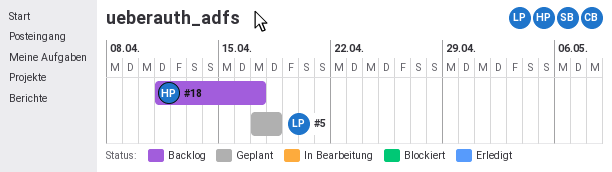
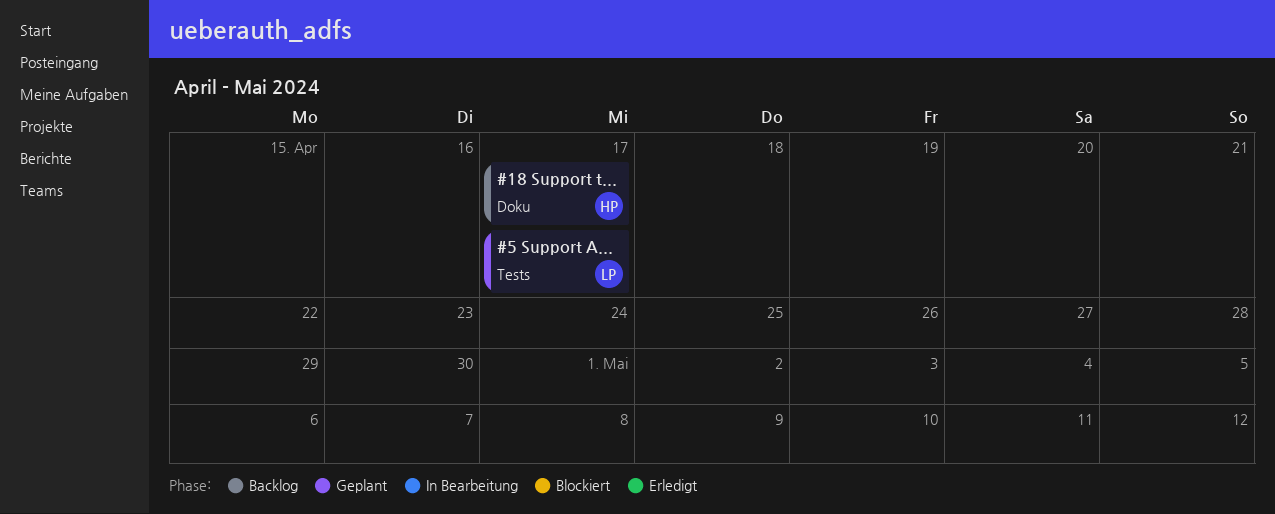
#5, due: Apr 18 -> Apr 17

